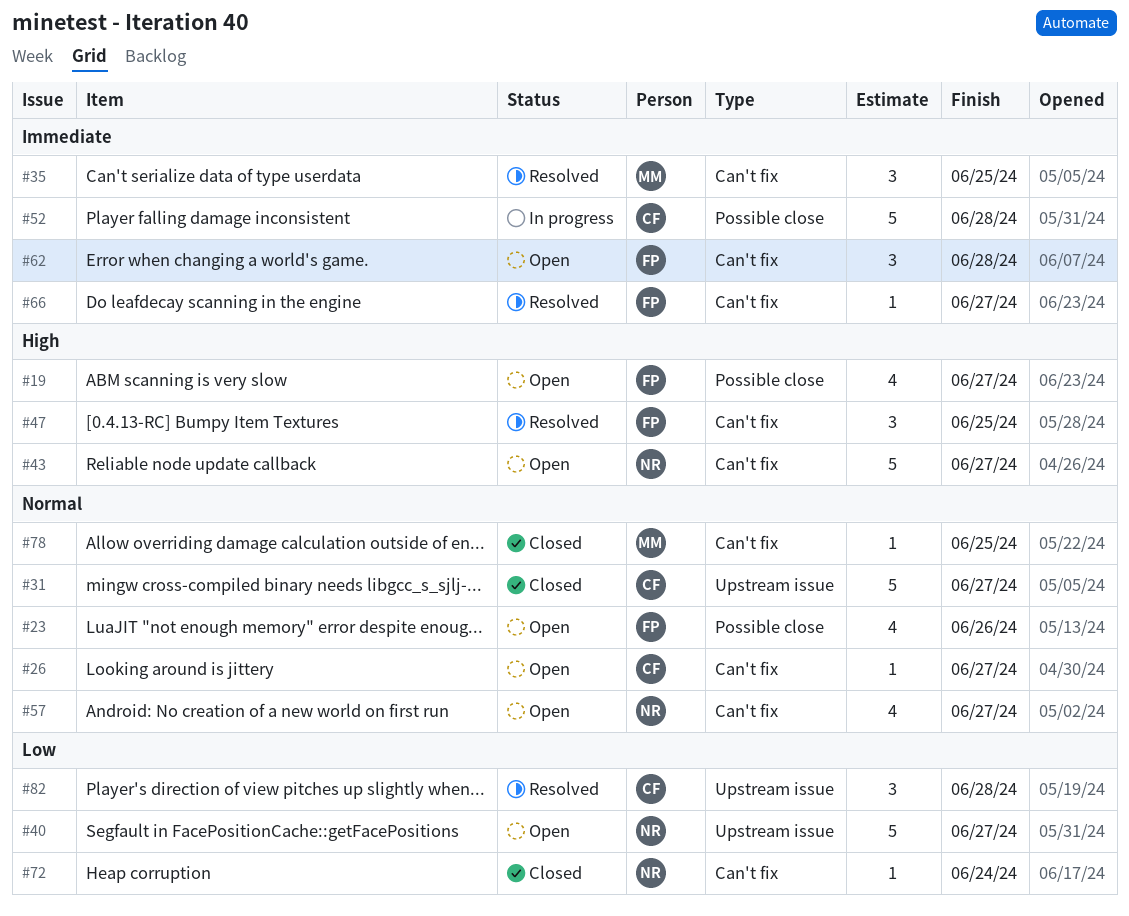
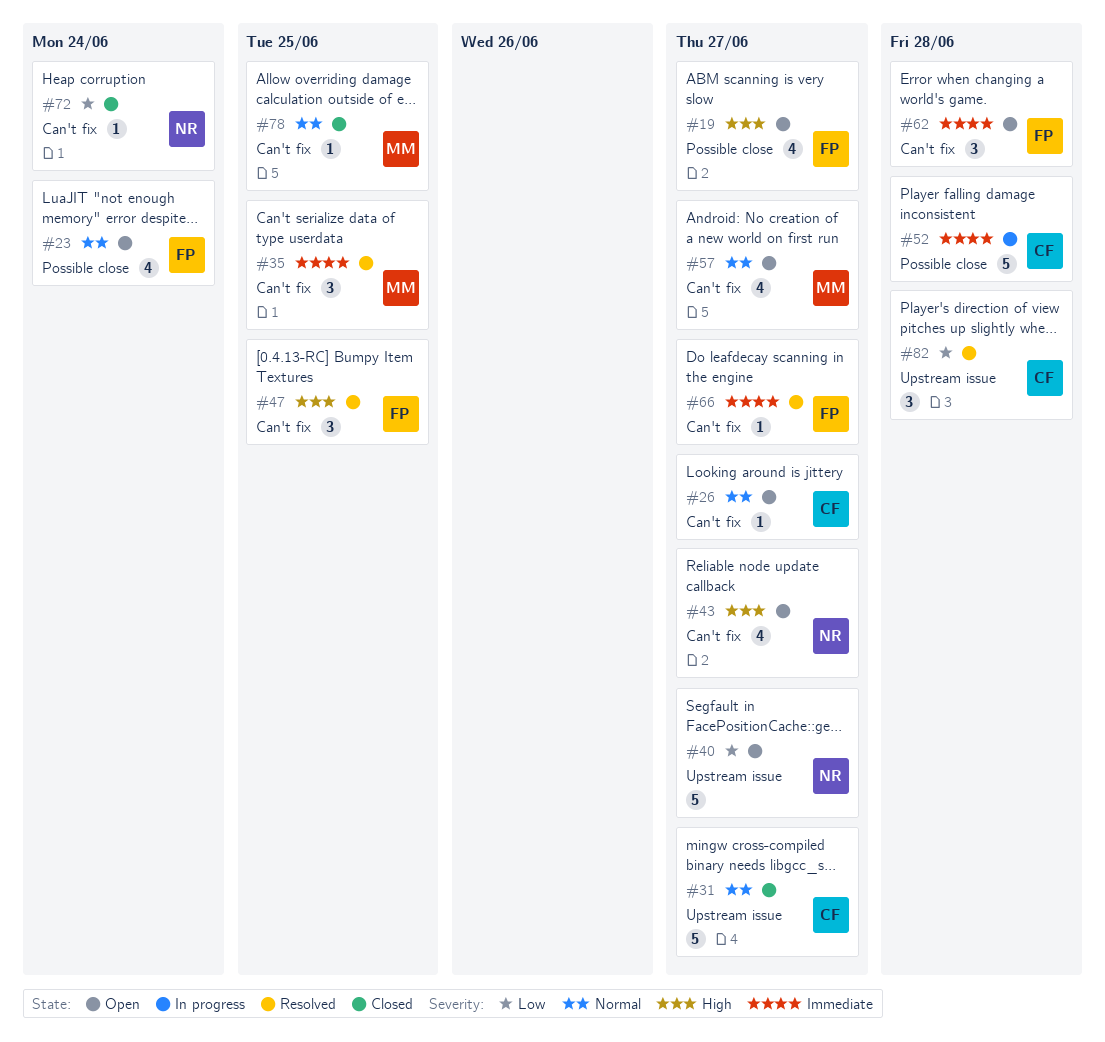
#23, due: Jun 26 -> Jun 24
#43, estimate: 5 -> 4
#57, owner: NR -> MM

